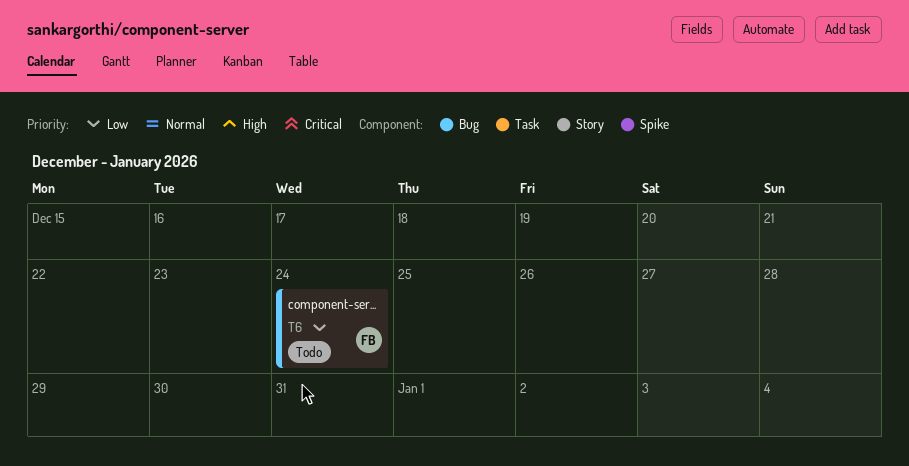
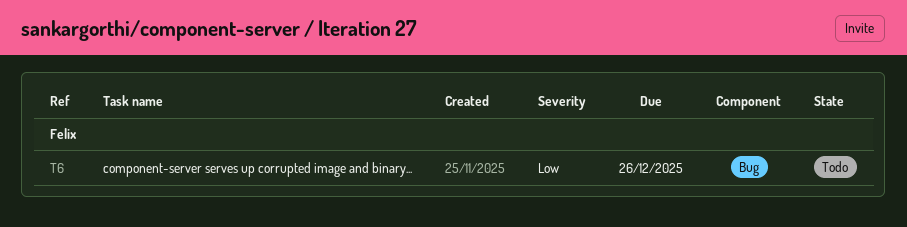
T6, due: Dec 24 -> Dec 26

